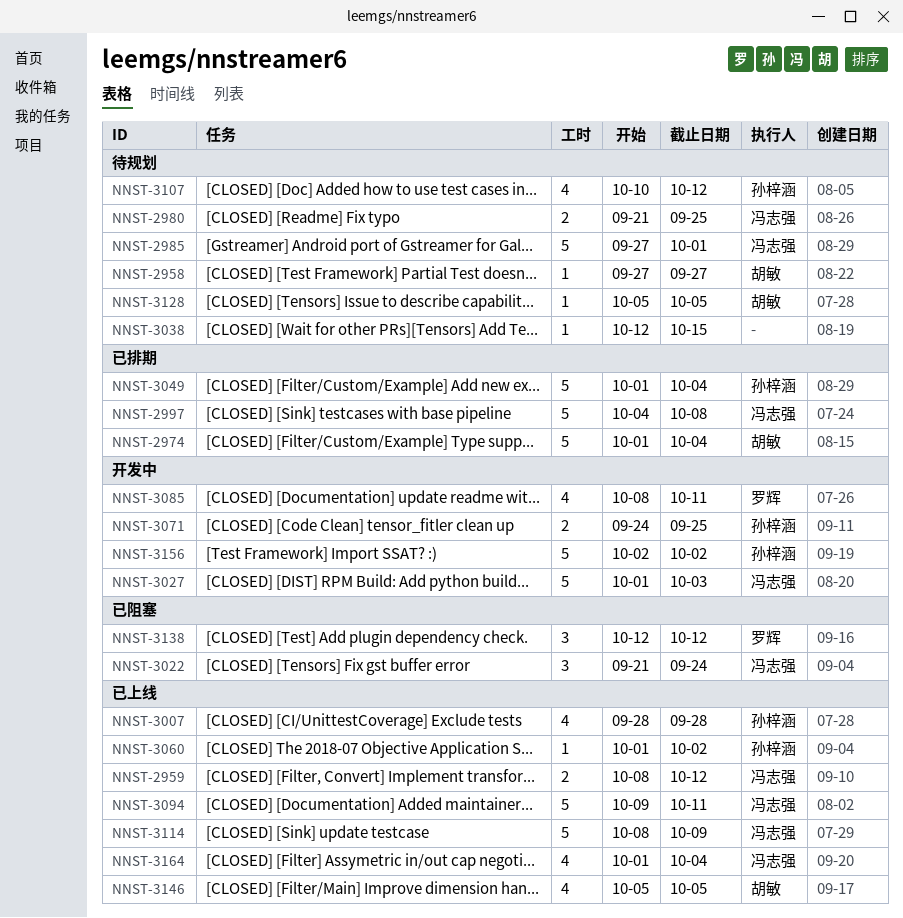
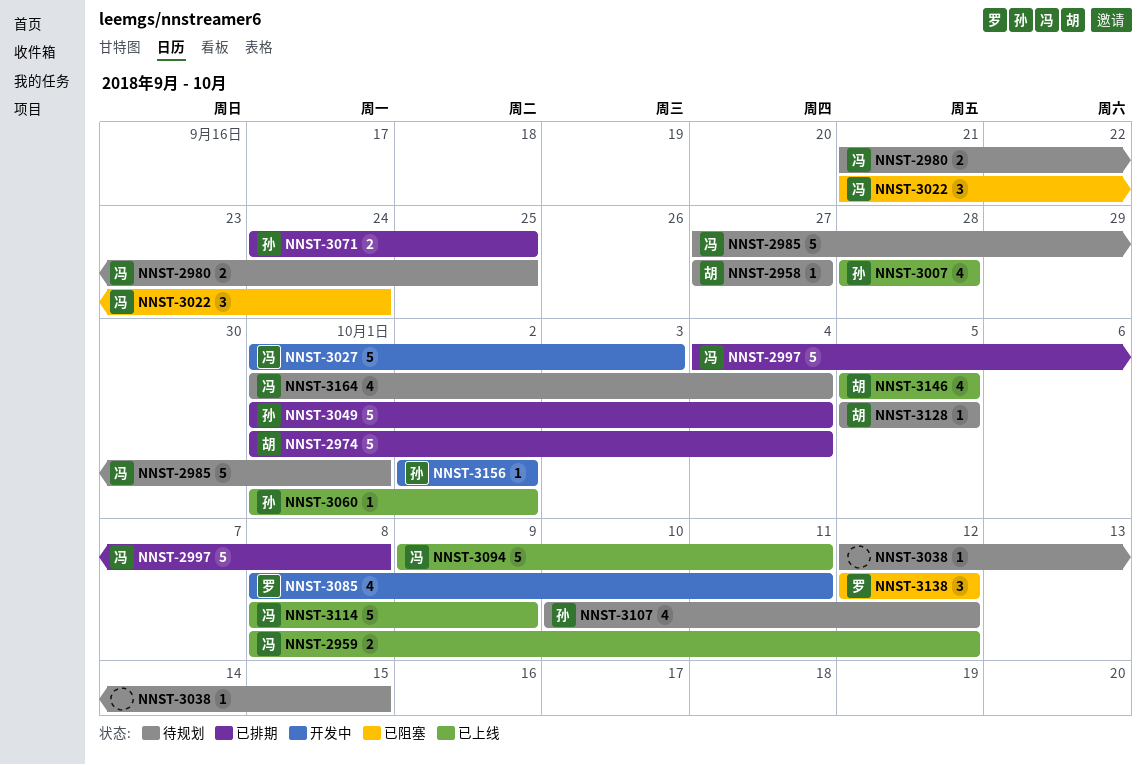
NNST-3071, status: 开发中 -> 已排期
NNST-3156, estimate: 5 -> 1
NNST-3164, status: 已上线 -> 待规划

